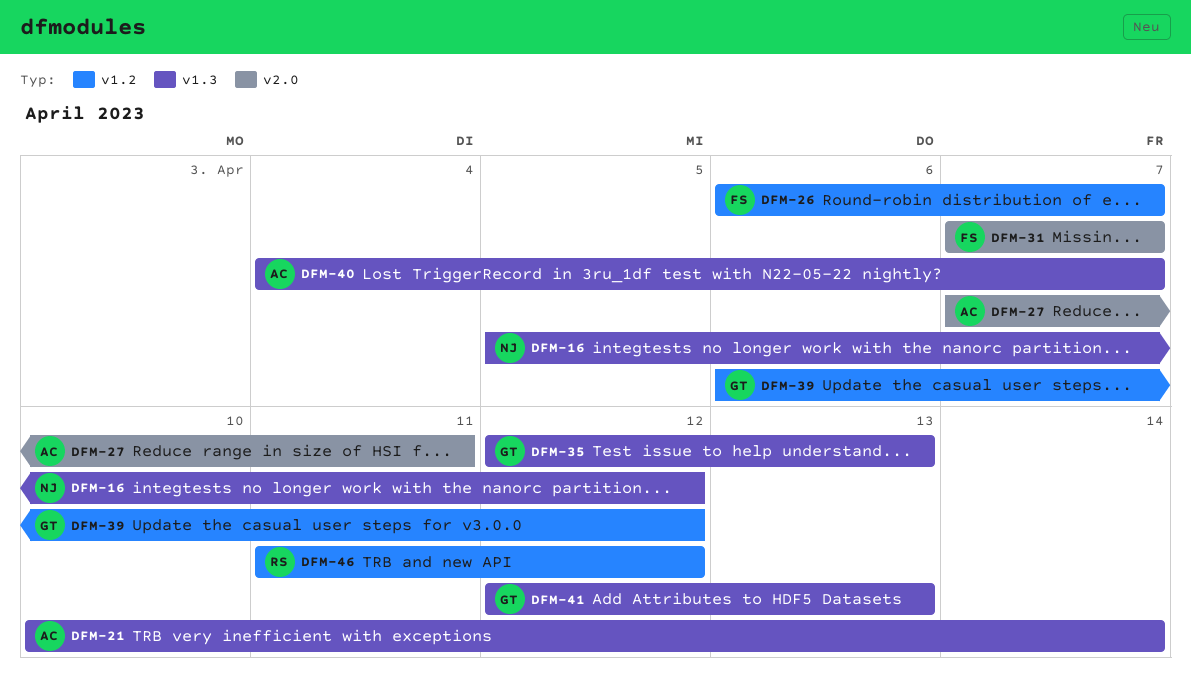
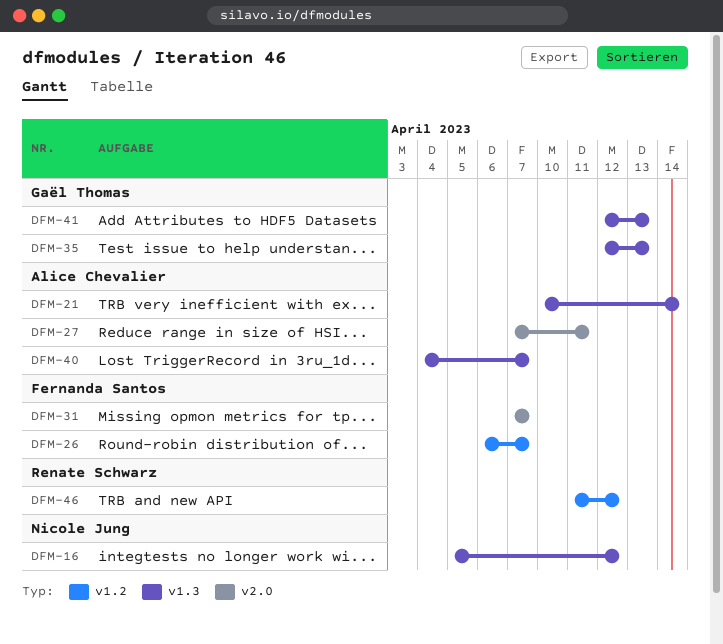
DFM-39: present -> none

